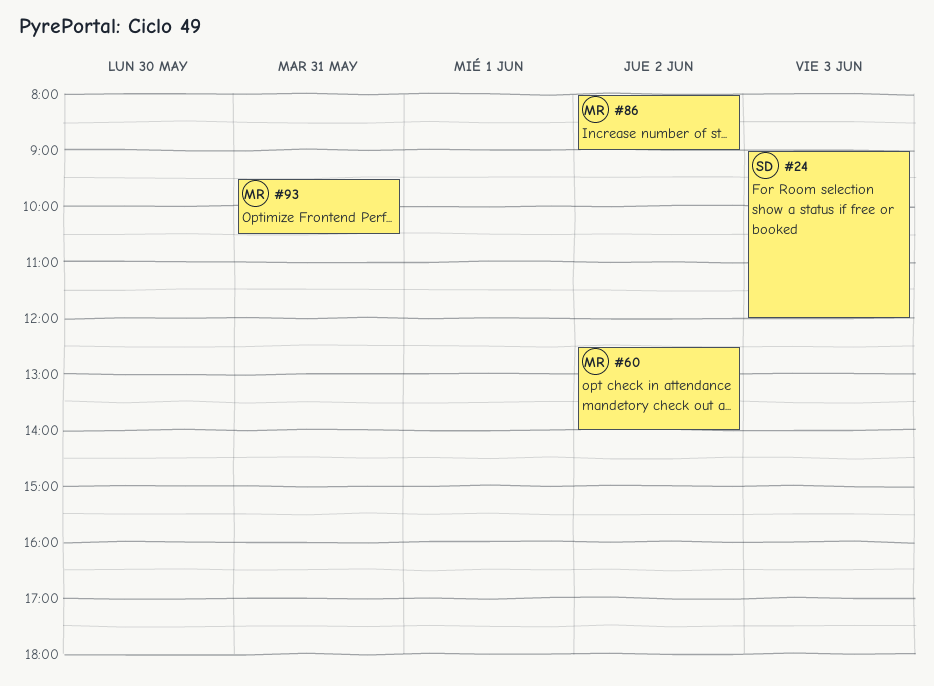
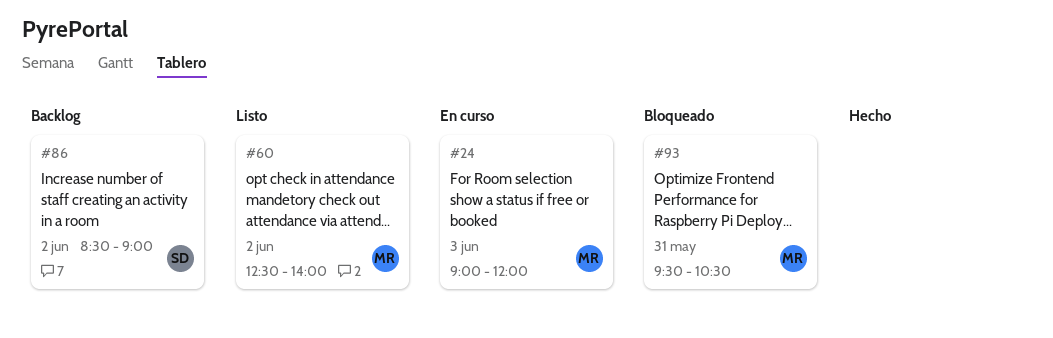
#24, owner: SD -> MR
#86, owner: MR -> SD
#86, begins: 08:00 -> 08:30

